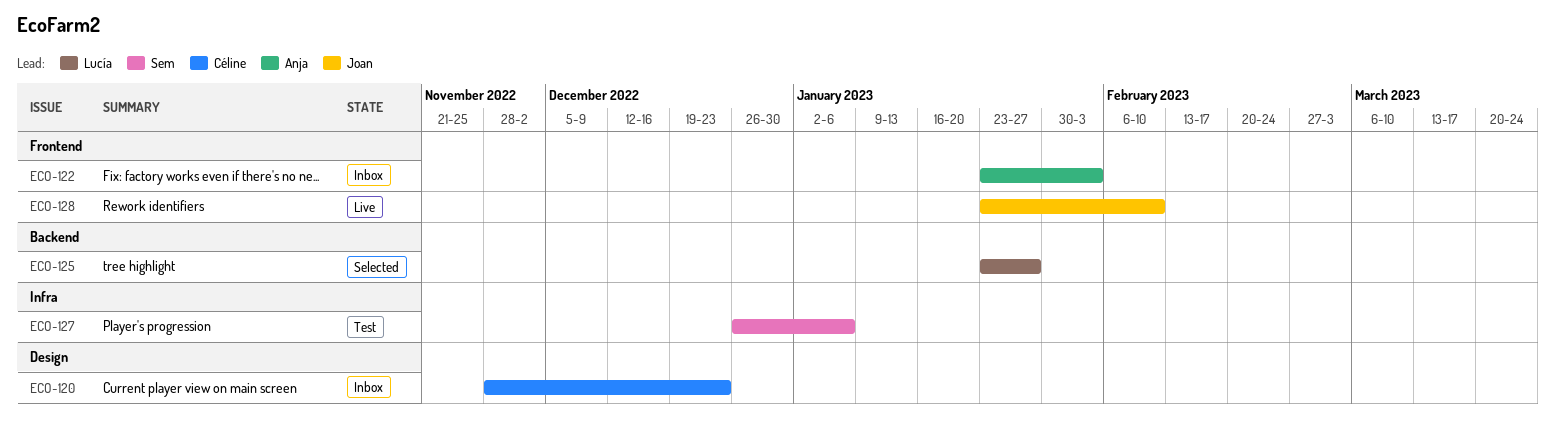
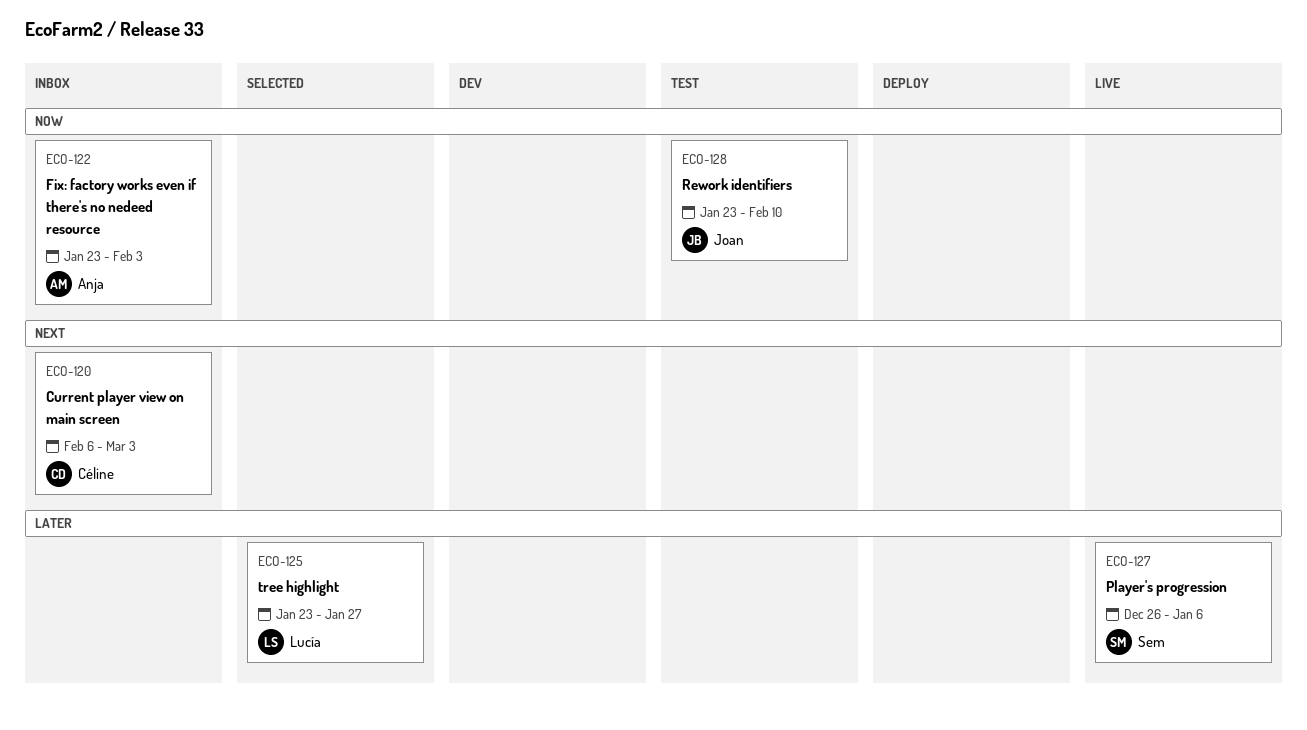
ECO-120, start: Nov 28 -> Feb 6
ECO-120, due: Dec 23 -> Mar 3
ECO-127, status: Test -> Live
ECO-128, status: Live -> Test

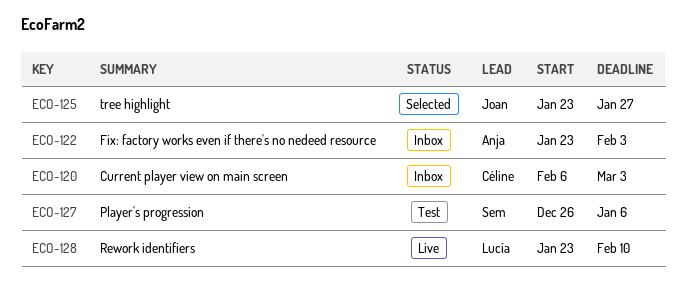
ECO-125, owner: Lucía -> Joan
ECO-127, status: Live -> Test
ECO-128, status: Test -> Live
ECO-128, owner: Joan -> Lucía

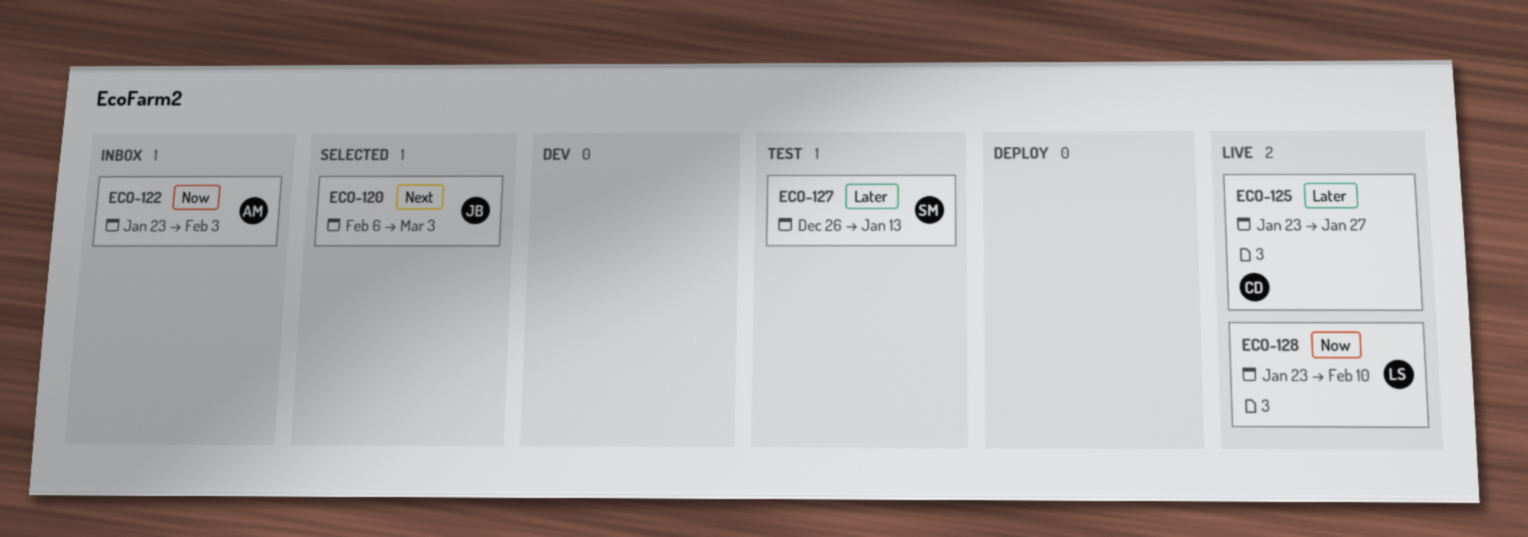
ECO-120, status: Inbox -> Selected
ECO-120, owner: Céline -> Joan
ECO-125, status: Selected -> Live
ECO-125, owner: Joan -> Céline
ECO-127, due: Jan 6 -> Jan 13

